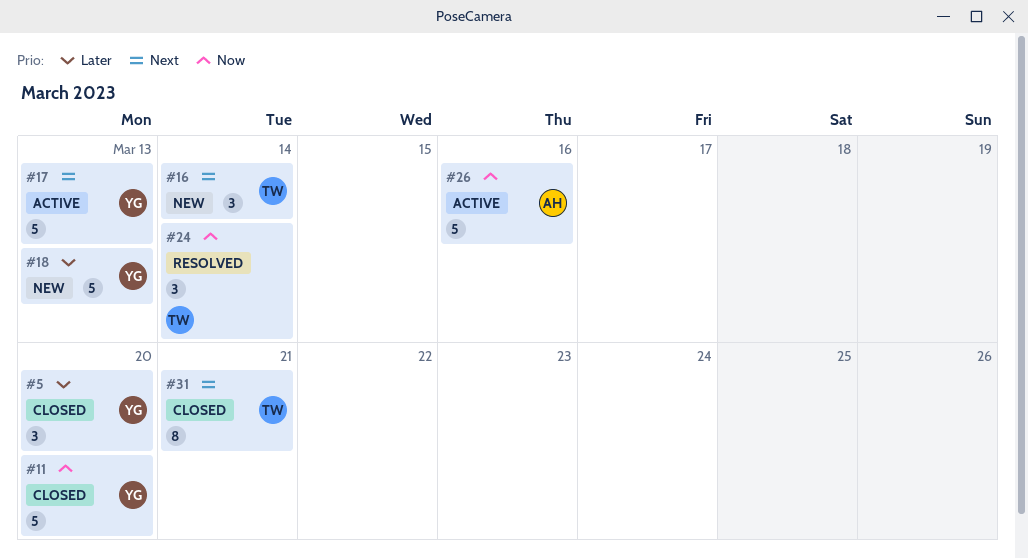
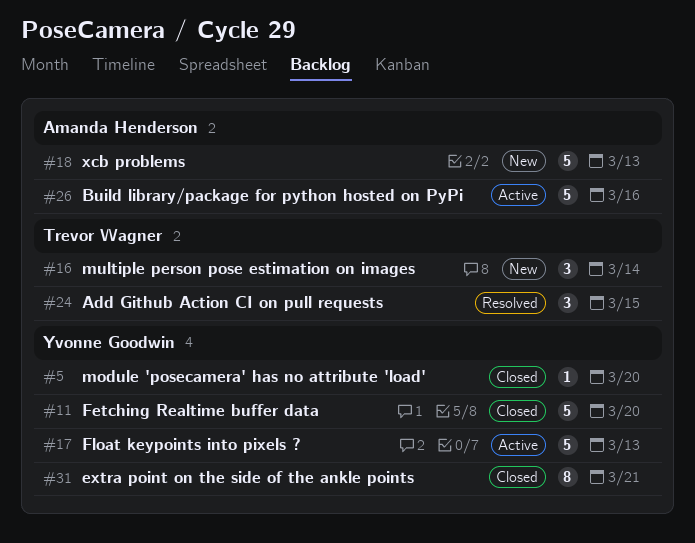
#5, estimate: 3 -> 1
#18, owner: Yvonne Goodwin -> Amanda Henderson
#24, due: Mar 14 -> Mar 15
#31, owner: Trevor Wagner -> Yvonne Goodwin

